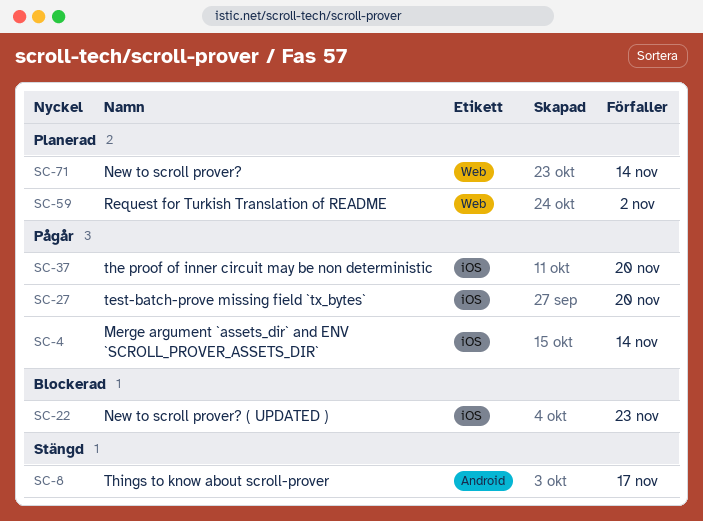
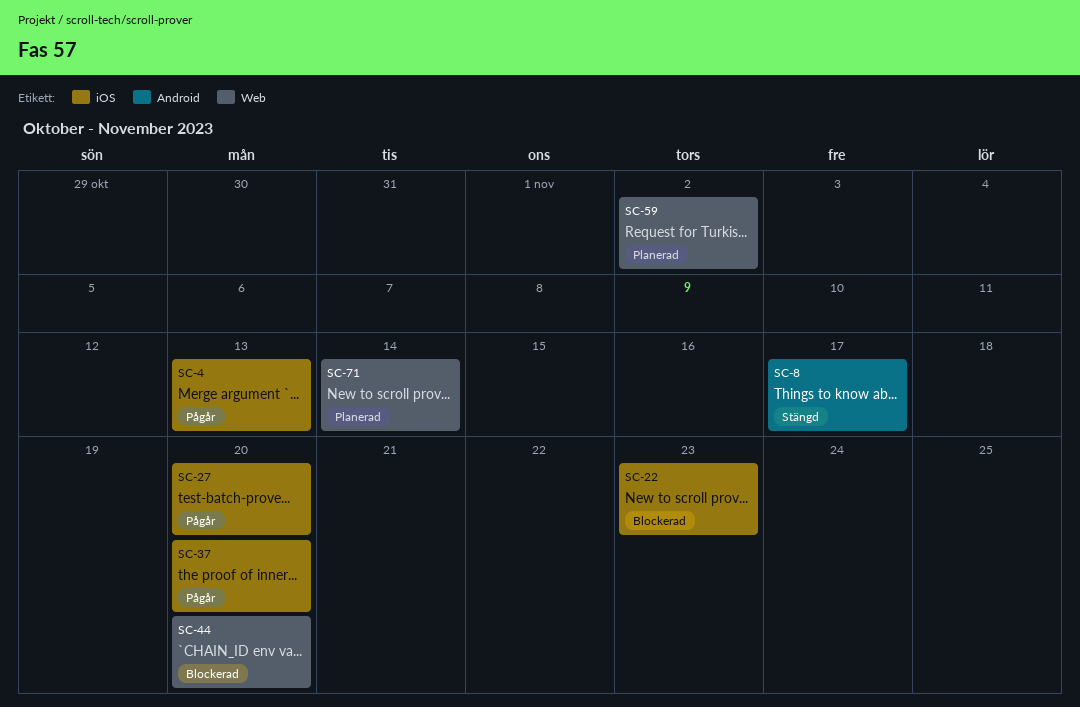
SC-4, due: Nov 14 -> Nov 13
SC-44: none -> present

